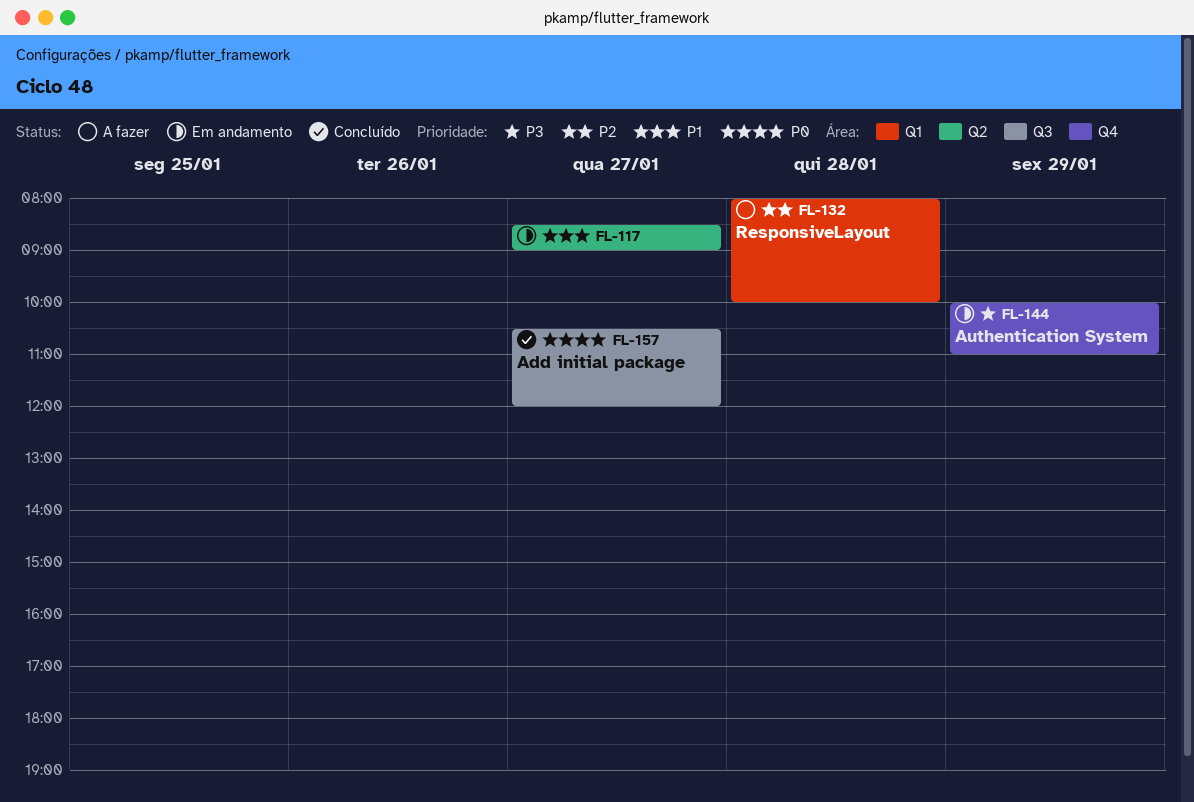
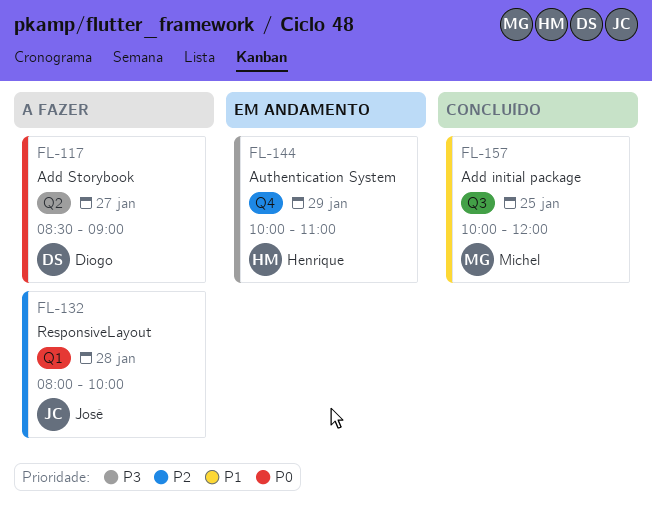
FL-117, status: Em andamento -> A fazer
FL-117, priority: P1 -> P0
FL-157, priority: P0 -> P1
FL-157, day: Jan 27 -> Jan 25
FL-157, begins: 10:30 -> 10:00

